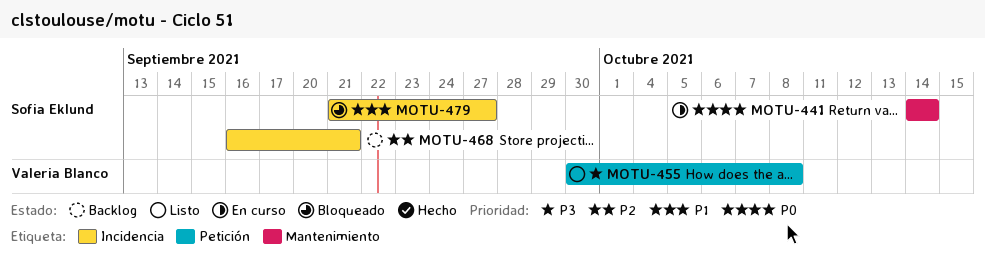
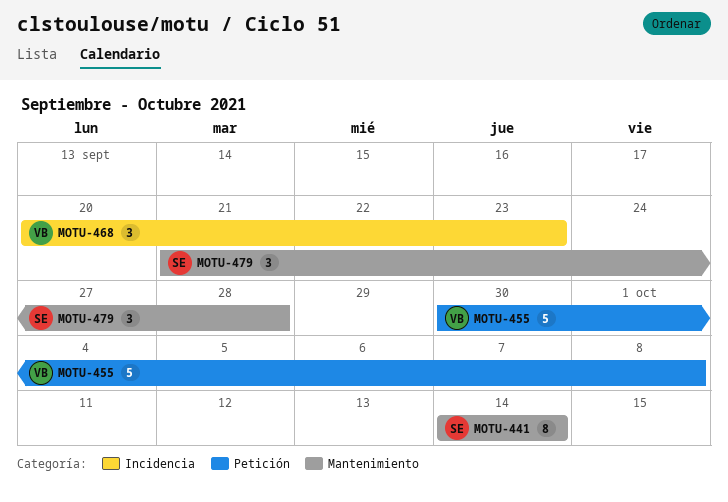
MOTU-468, owner: Sofia Eklund -> Valeria Blanco
MOTU-468, start: Sep 16 -> Sep 20
MOTU-468, due: Sep 21 -> Sep 23
MOTU-479, label: Incidencia -> Mantenimiento
MOTU-479, due: Sep 27 -> Sep 28

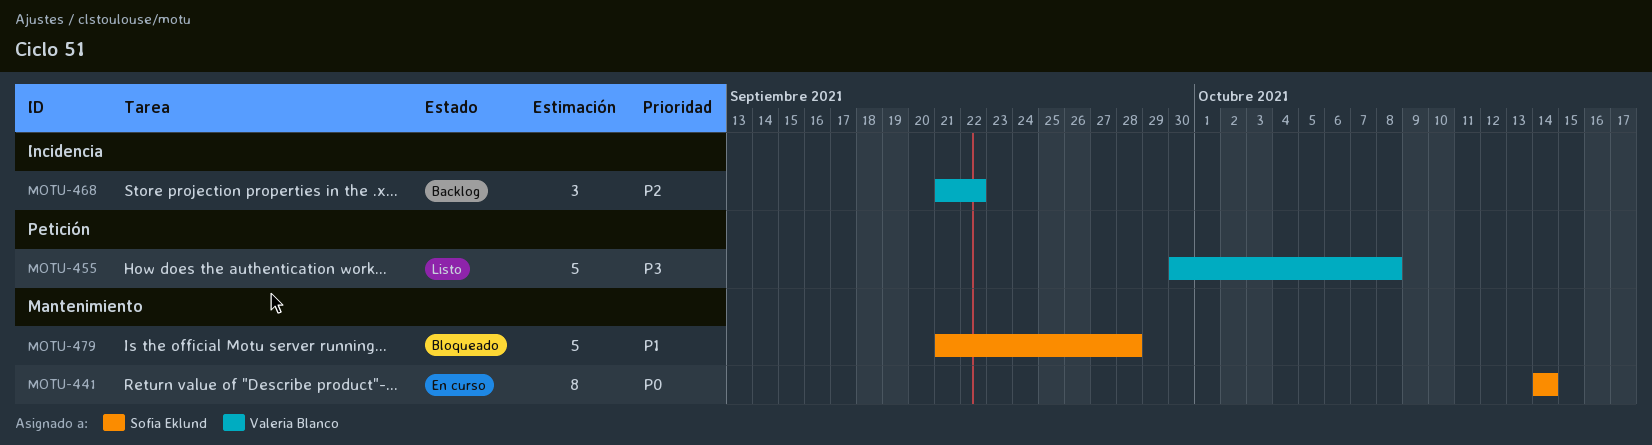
MOTU-468, start: Sep 20 -> Sep 21
MOTU-468, due: Sep 23 -> Sep 22
MOTU-479, estimate: 3 -> 5

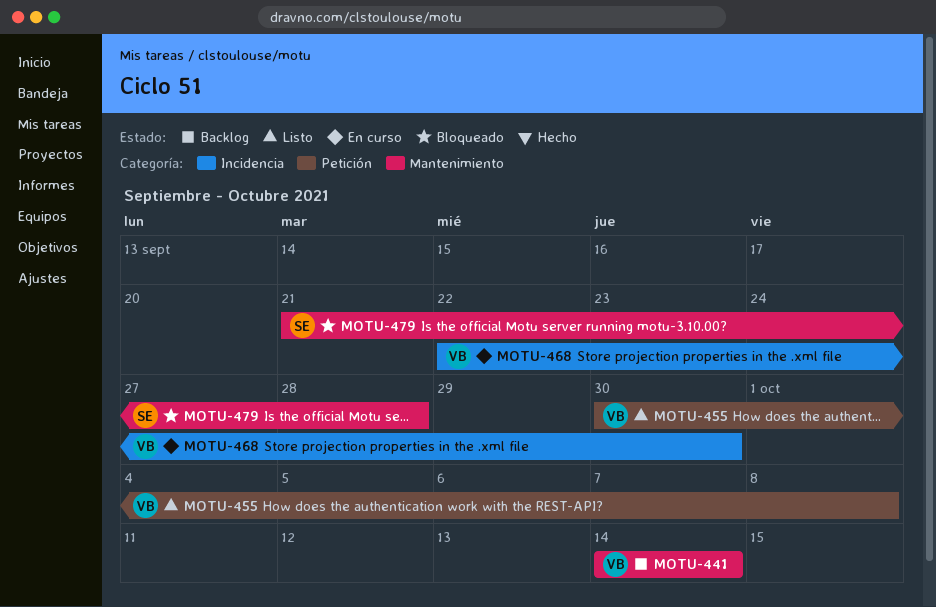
MOTU-441, status: En curso -> Backlog
MOTU-441, owner: Sofia Eklund -> Valeria Blanco
MOTU-468, status: Backlog -> En curso
MOTU-468, start: Sep 21 -> Sep 22
MOTU-468, due: Sep 22 -> Sep 30

